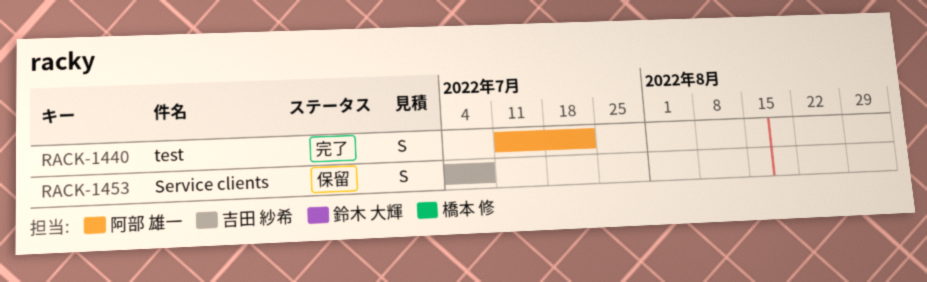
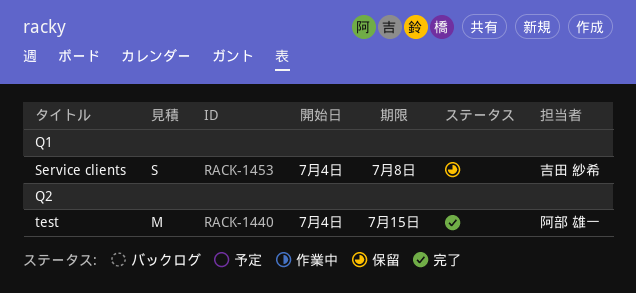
RACK-1440, estimate: S -> M
RACK-1440, start: Jul 11 -> Jul 4
RACK-1440, due: Jul 22 -> Jul 15

